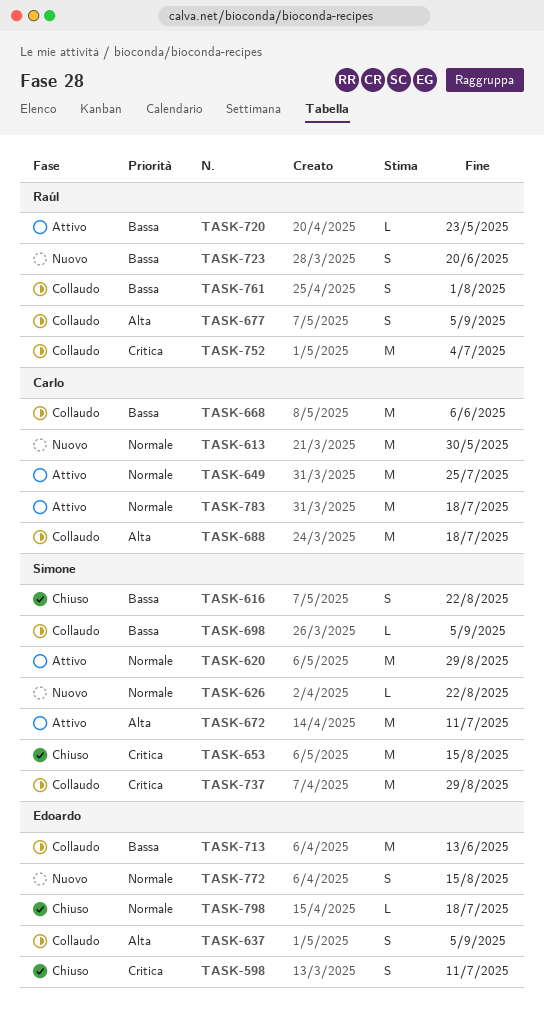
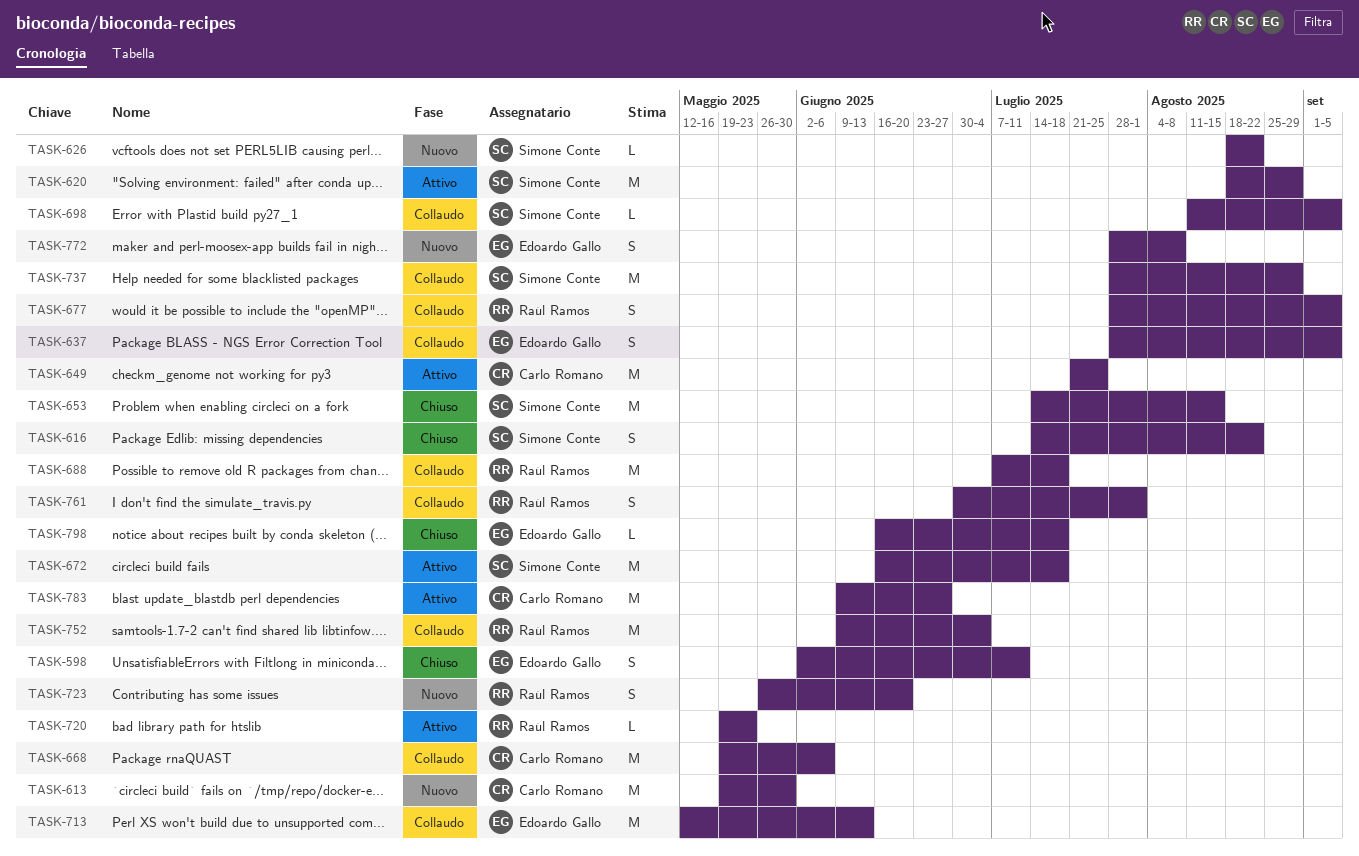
TASK-672, due: Jul 11 -> Jul 18
TASK-688, owner: Carlo Romano -> Raúl Ramos
TASK-772, due: Aug 15 -> Aug 8
TASK-783, due: Jul 18 -> Jun 27

